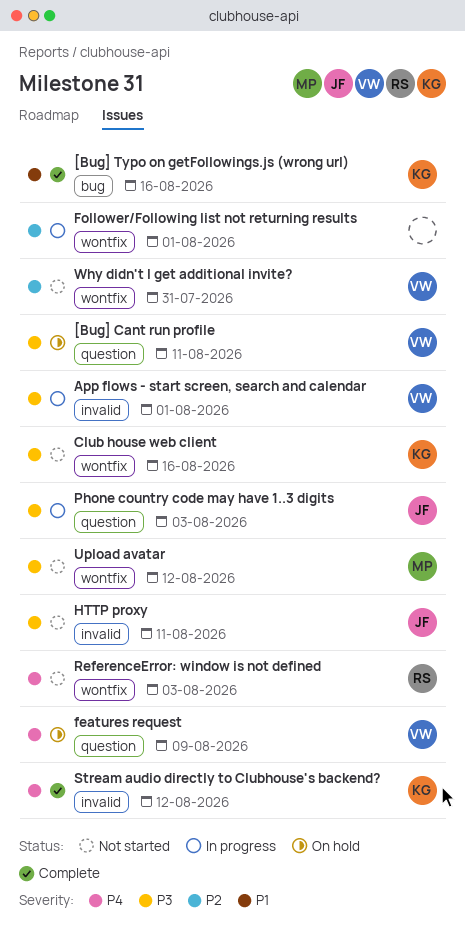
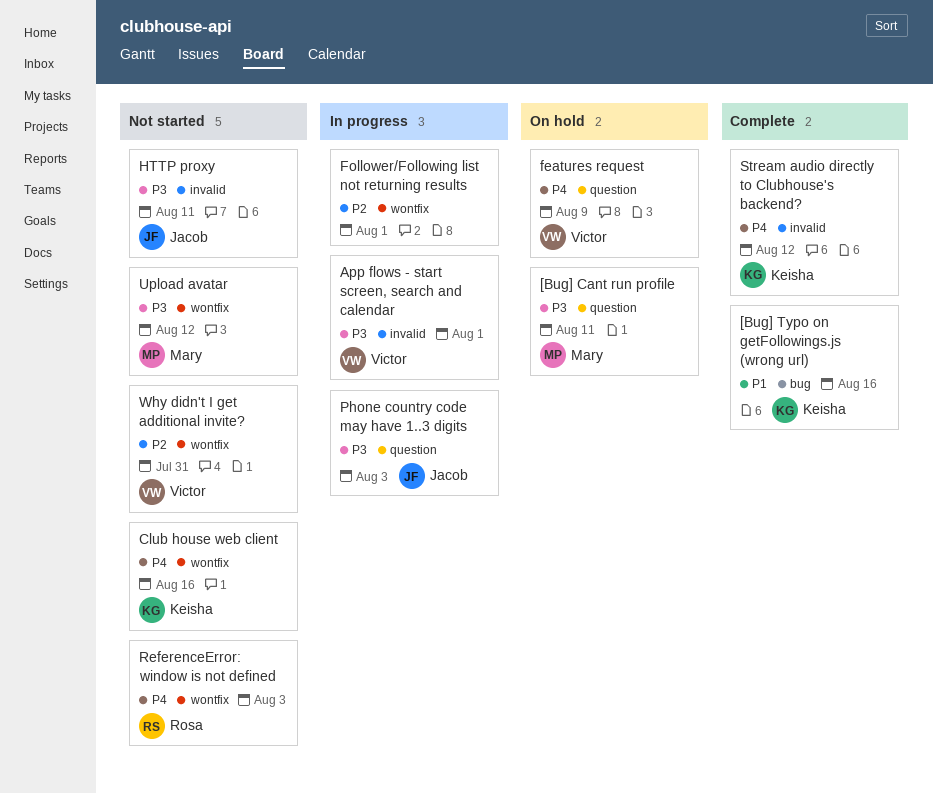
[Bug] Cant run profile, owner: Victor -> Mary
Club house web client, priority: P3 -> P4

